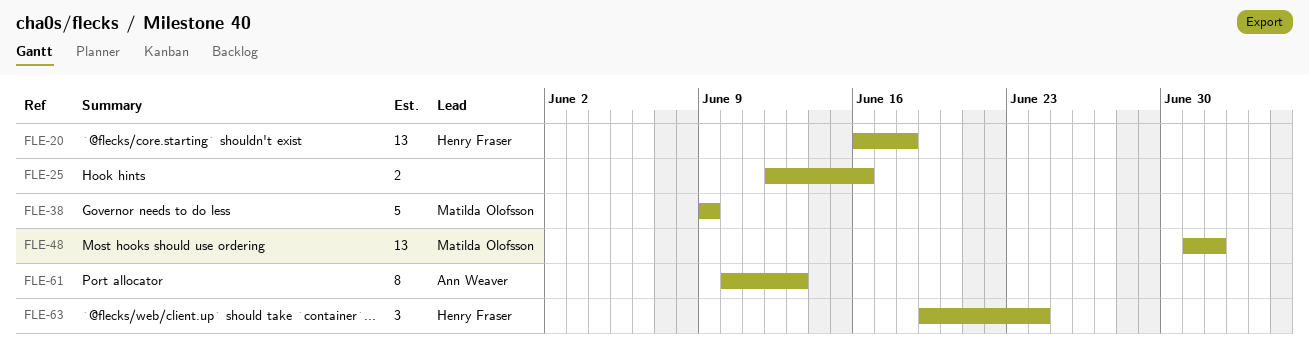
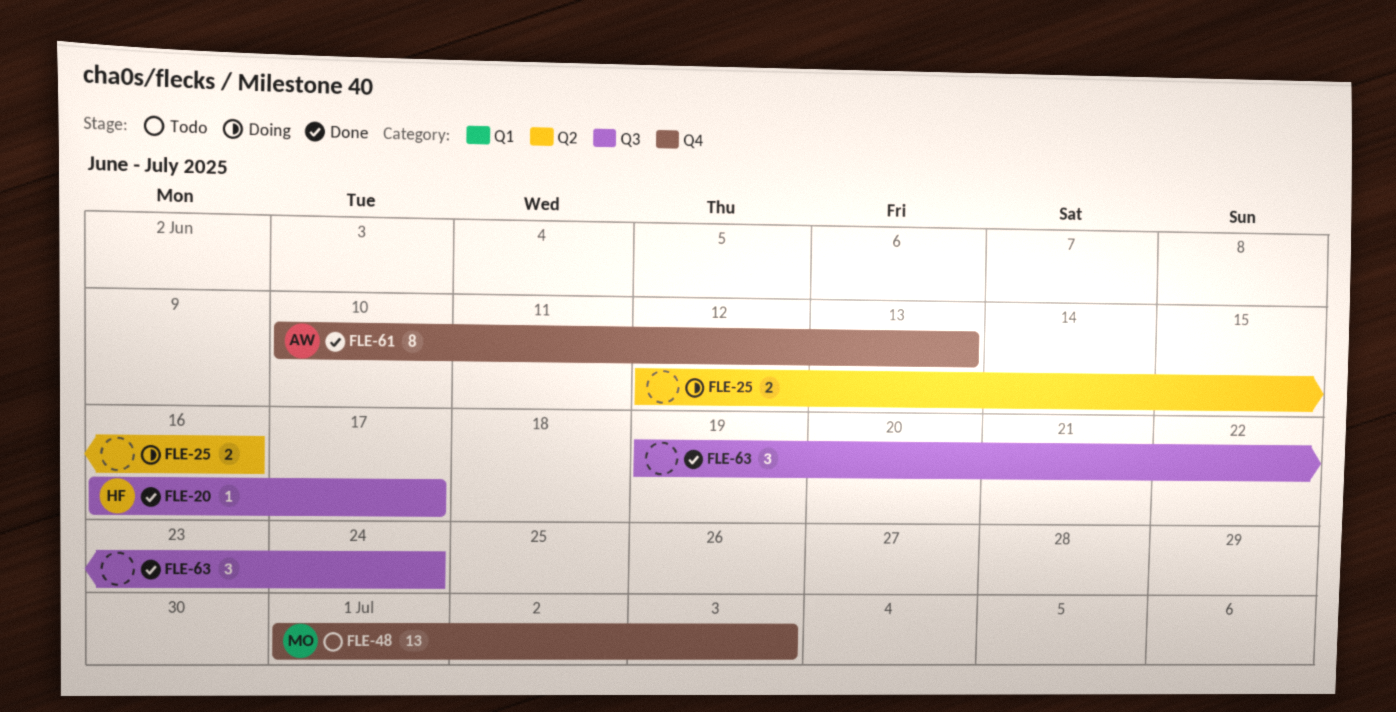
FLE-20, estimate: 13 -> 1
FLE-20, due: Jun 18 -> Jun 17
FLE-38: present -> none
FLE-48, due: Jul 2 -> Jul 3
FLE-63, owner: Henry Fraser -> none

